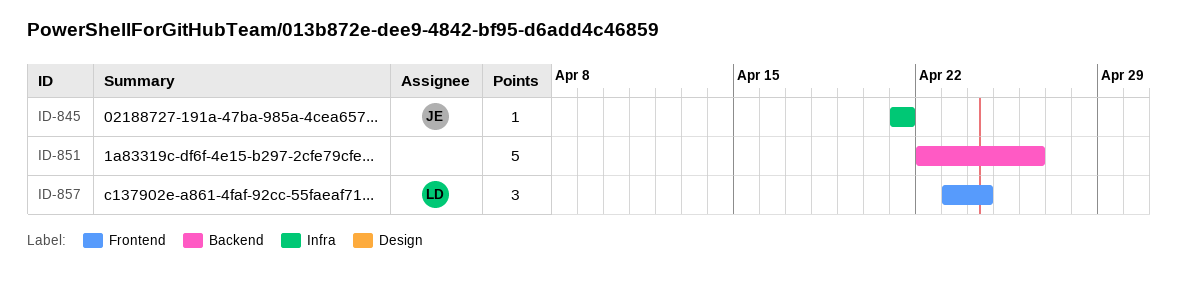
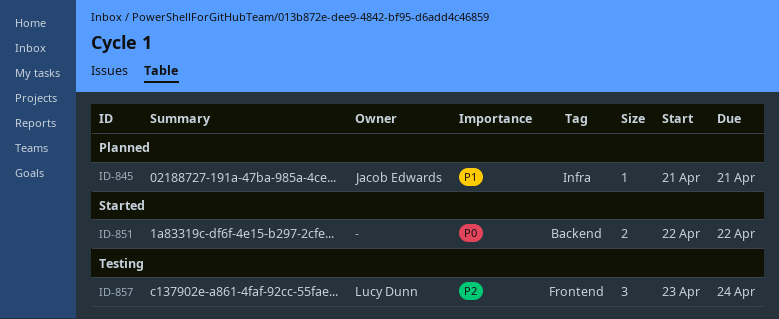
ID-851, estimate: 5 -> 2
ID-851, due: Apr 26 -> Apr 22

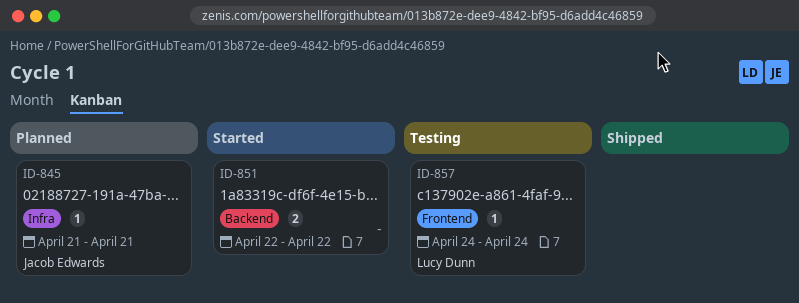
ID-857, estimate: 3 -> 1
ID-857, start: Apr 23 -> Apr 24

